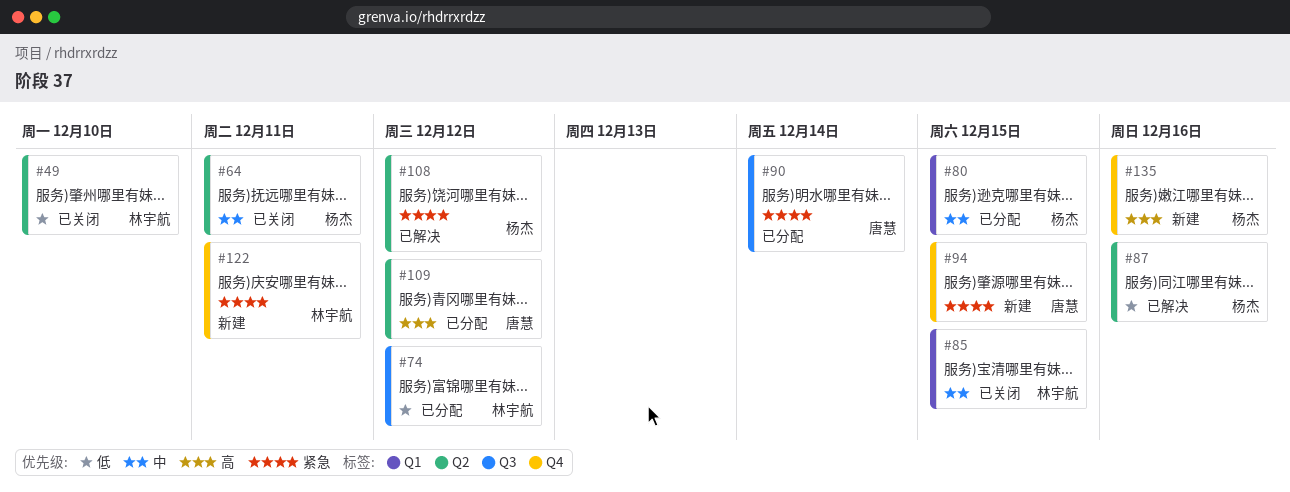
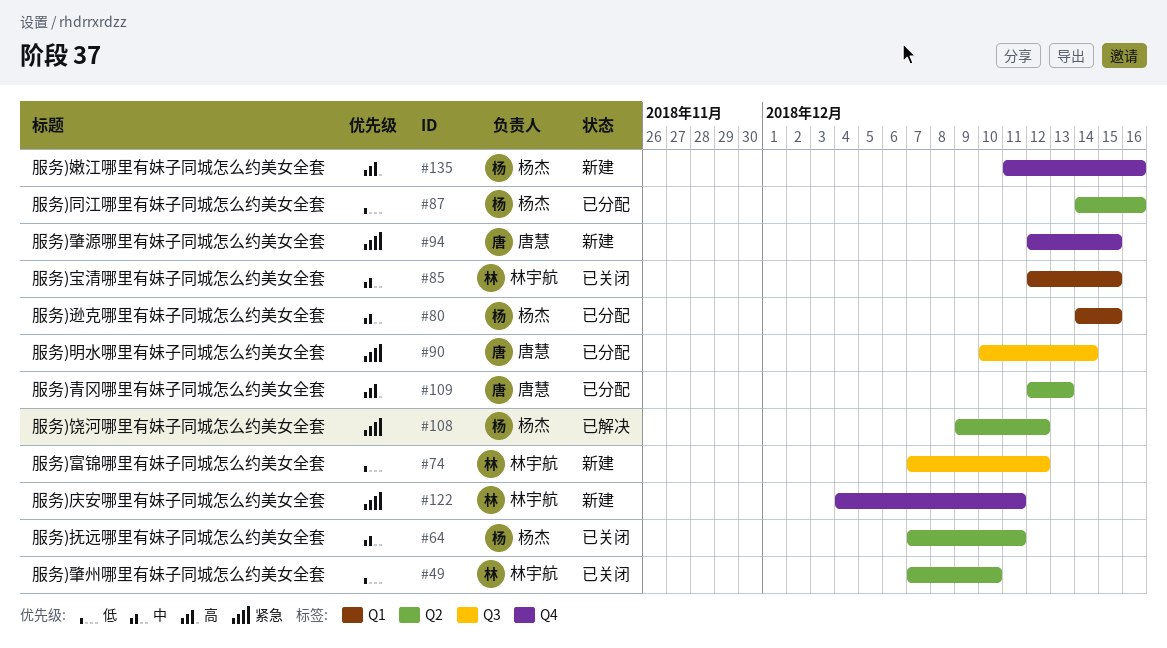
#74, status: 已分配 -> 新建
#87, status: 已解决 -> 已分配
#109, due: Dec 12 -> Dec 13

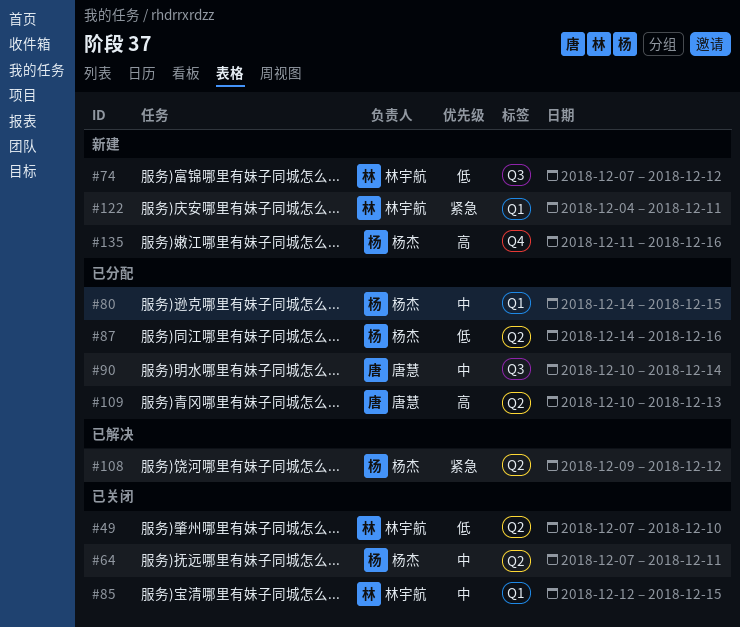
#90, priority: 紧急 -> 中
#94: present -> none
#109, start: Dec 12 -> Dec 10
#122, label: Q4 -> Q1

